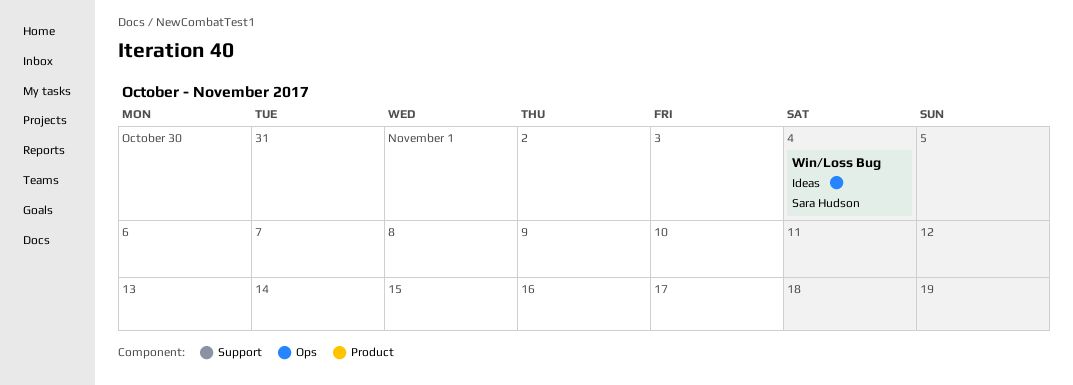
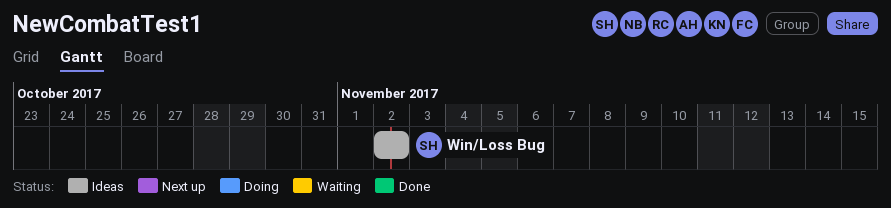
Win/Loss Bug, due: Nov 4 -> Nov 2

